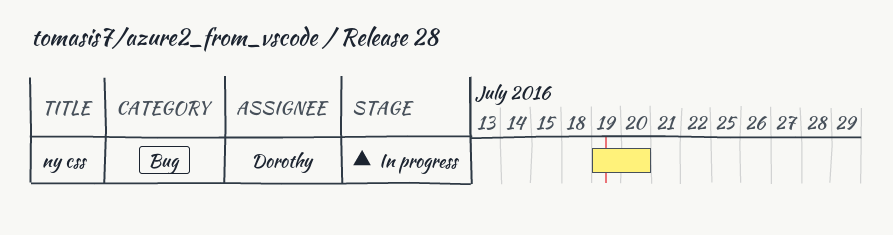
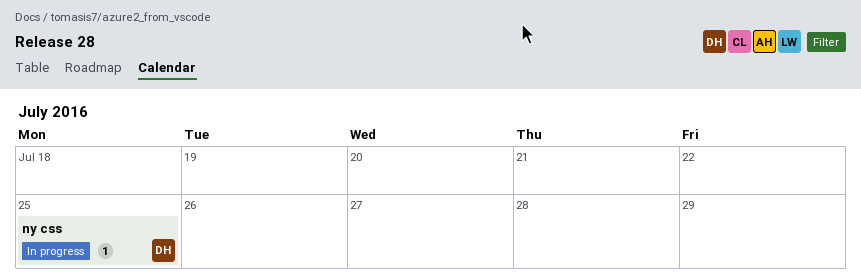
ny css, due: Jul 20 -> Jul 25

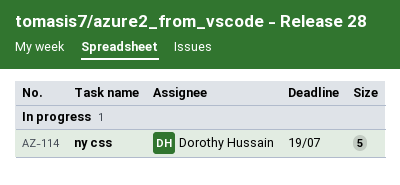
ny css, estimate: 1 -> 5
ny css, due: Jul 25 -> Jul 19

